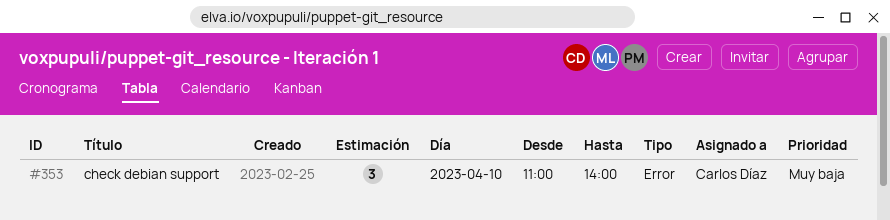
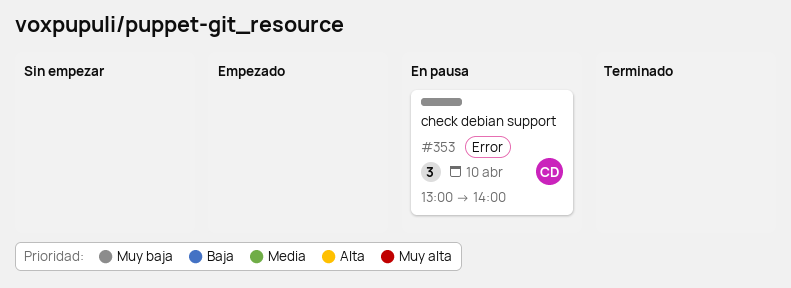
#353, begins: 11:00 -> 13:00

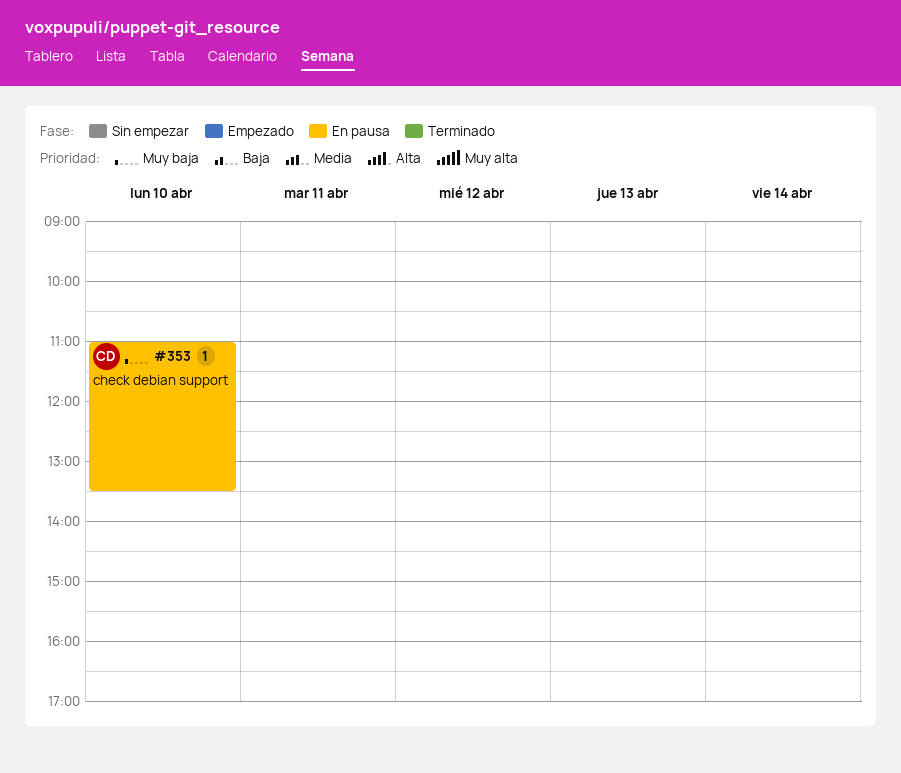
#353, estimate: 3 -> 1
#353, begins: 13:00 -> 11:00
#353, ends: 14:00 -> 13:30

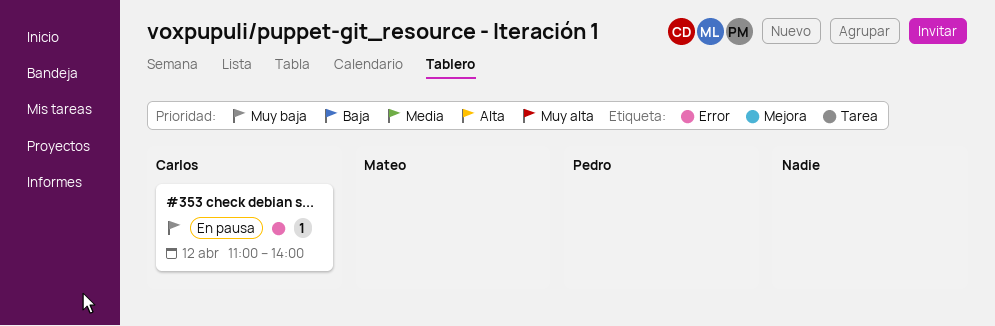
#353, day: Apr 10 -> Apr 12
#353, ends: 13:30 -> 14:00

